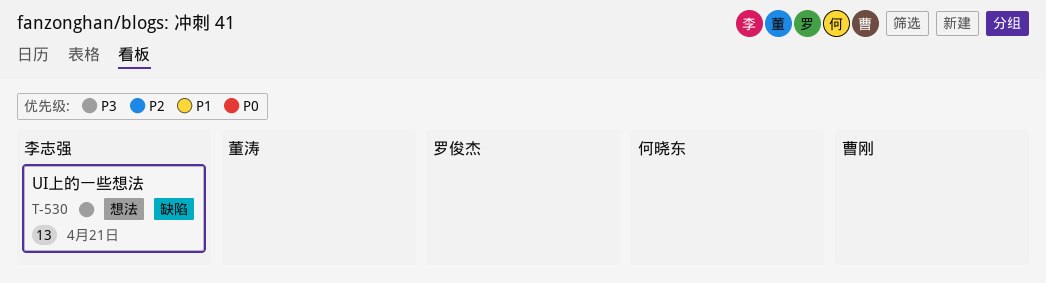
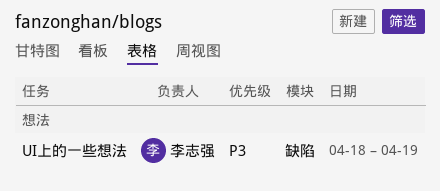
UI上的一些想法, due: Apr 21 -> Apr 19

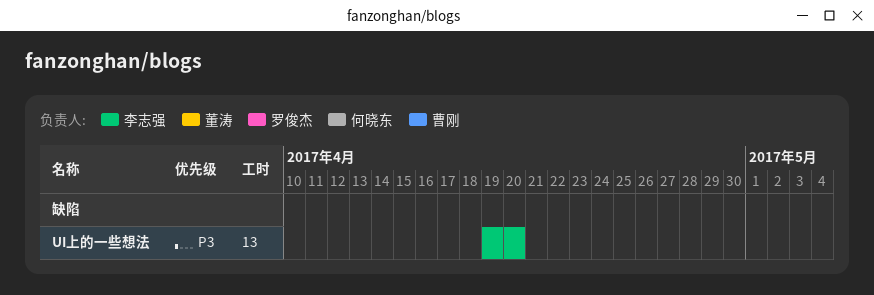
UI上的一些想法, start: Apr 18 -> Apr 19
UI上的一些想法, due: Apr 19 -> Apr 20

